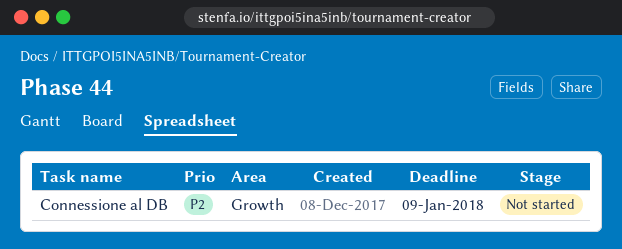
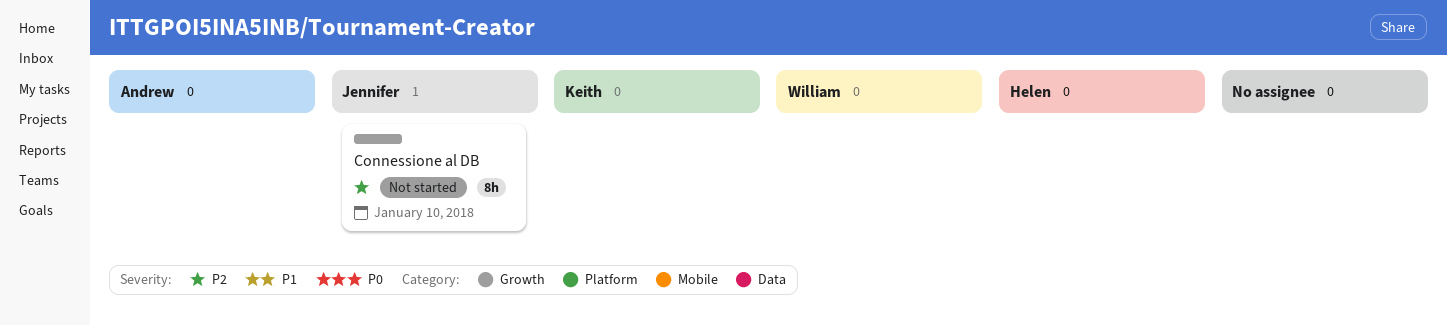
Connessione al DB, due: Jan 9 -> Jan 10

